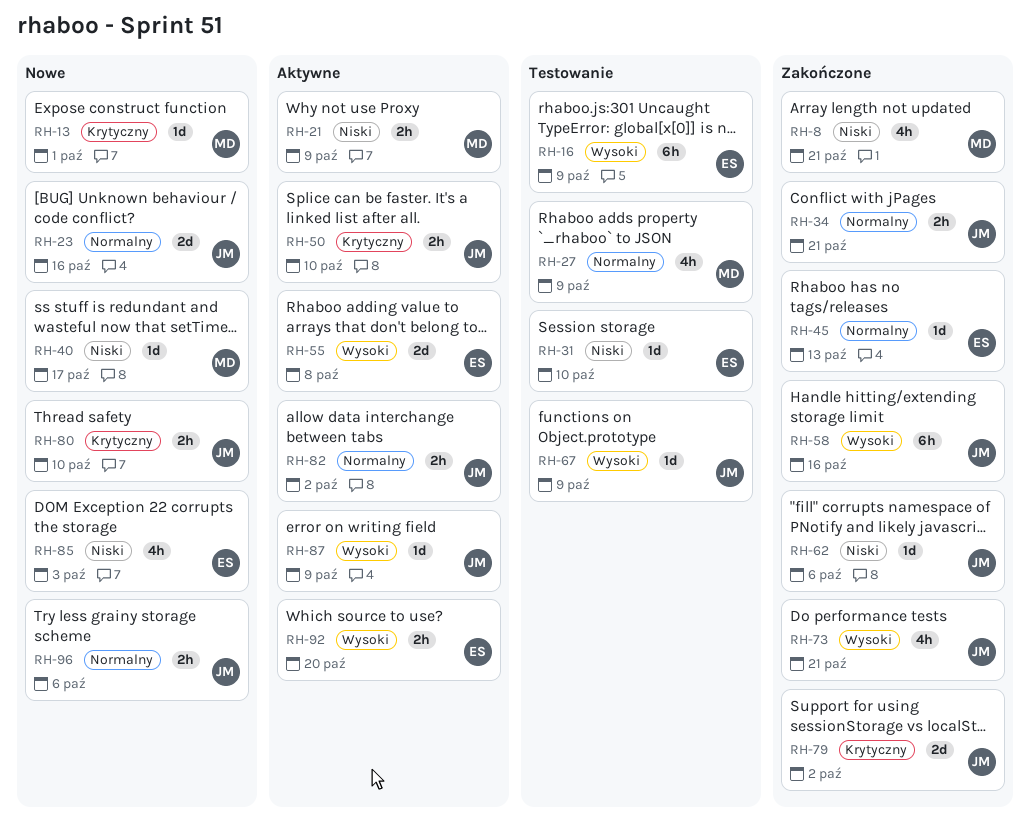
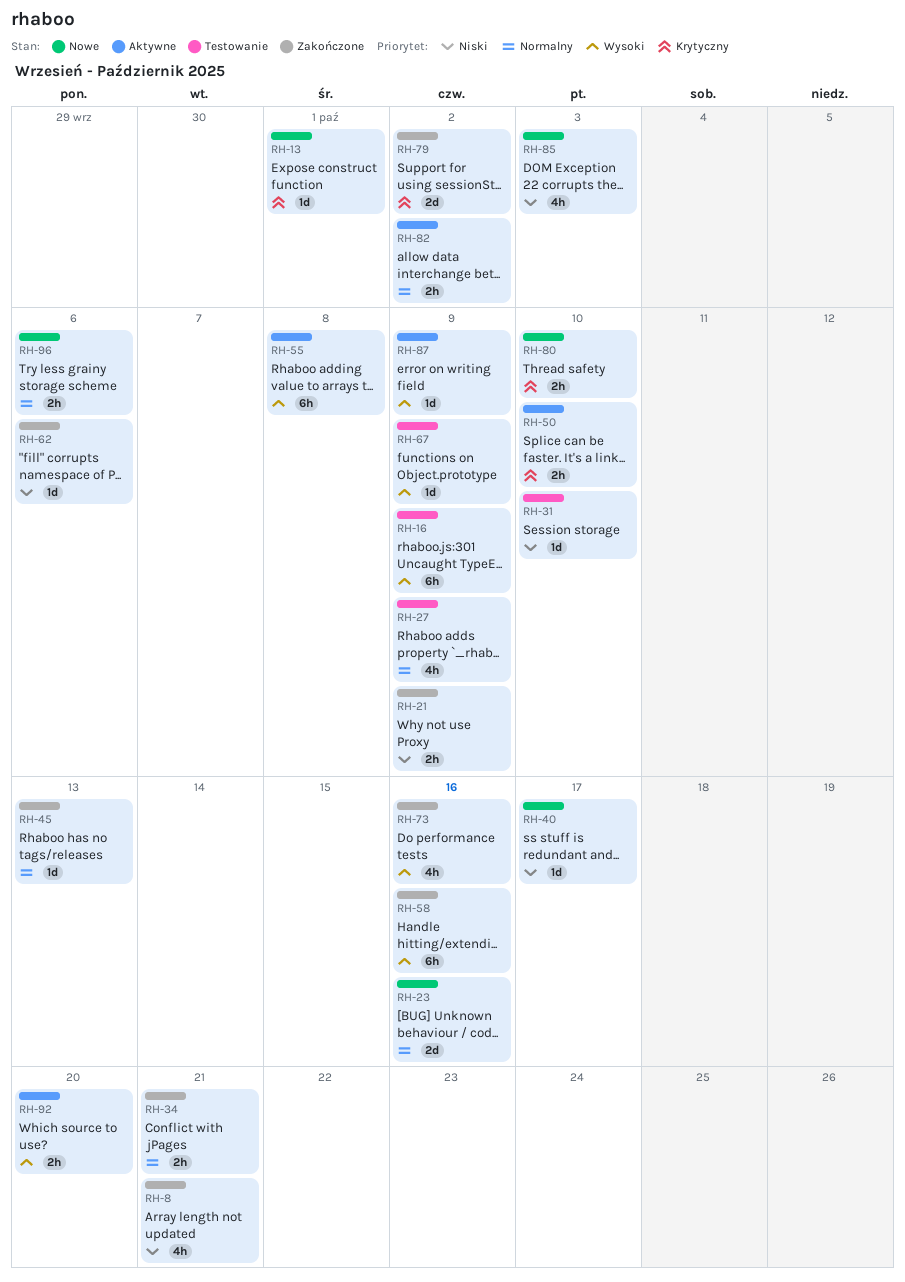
RH-21, status: Aktywne -> Zakończone
RH-55, estimate: 2d -> 6h
RH-73, due: Oct 21 -> Oct 16

